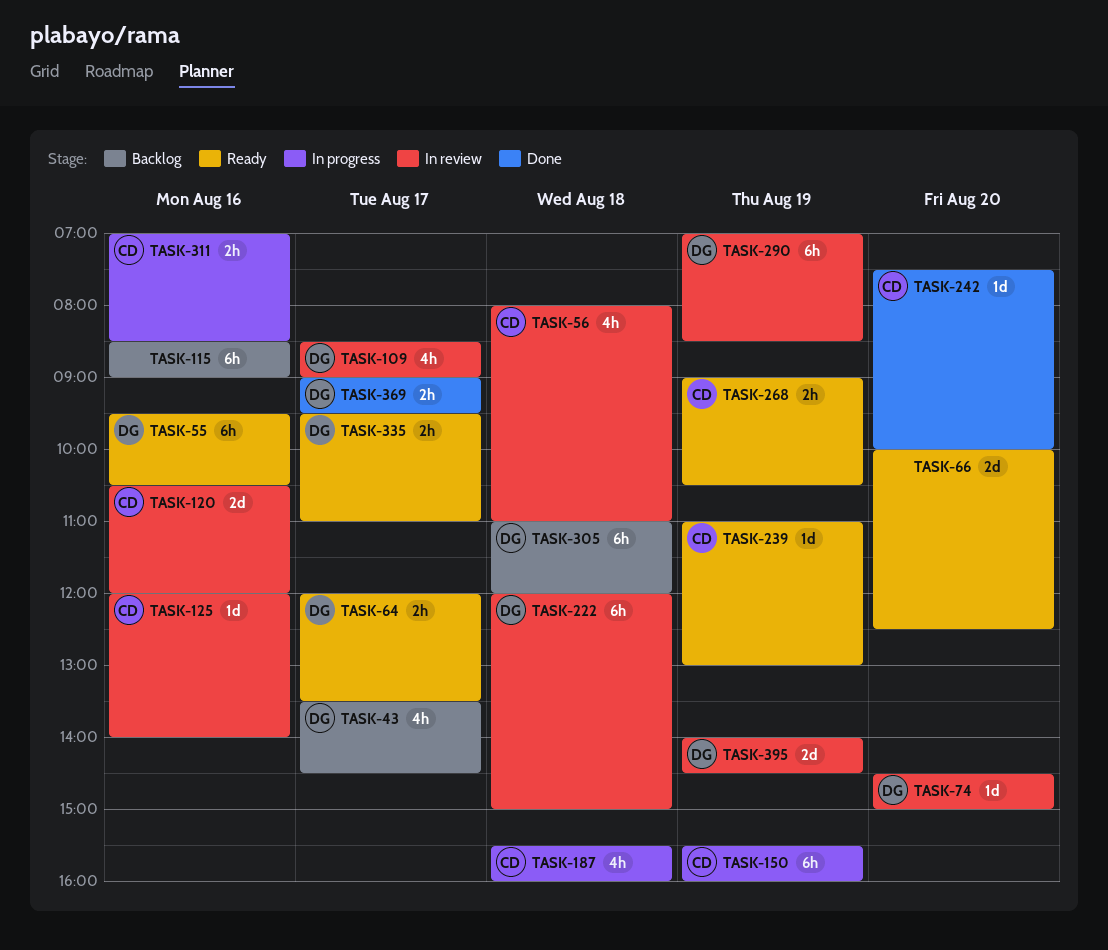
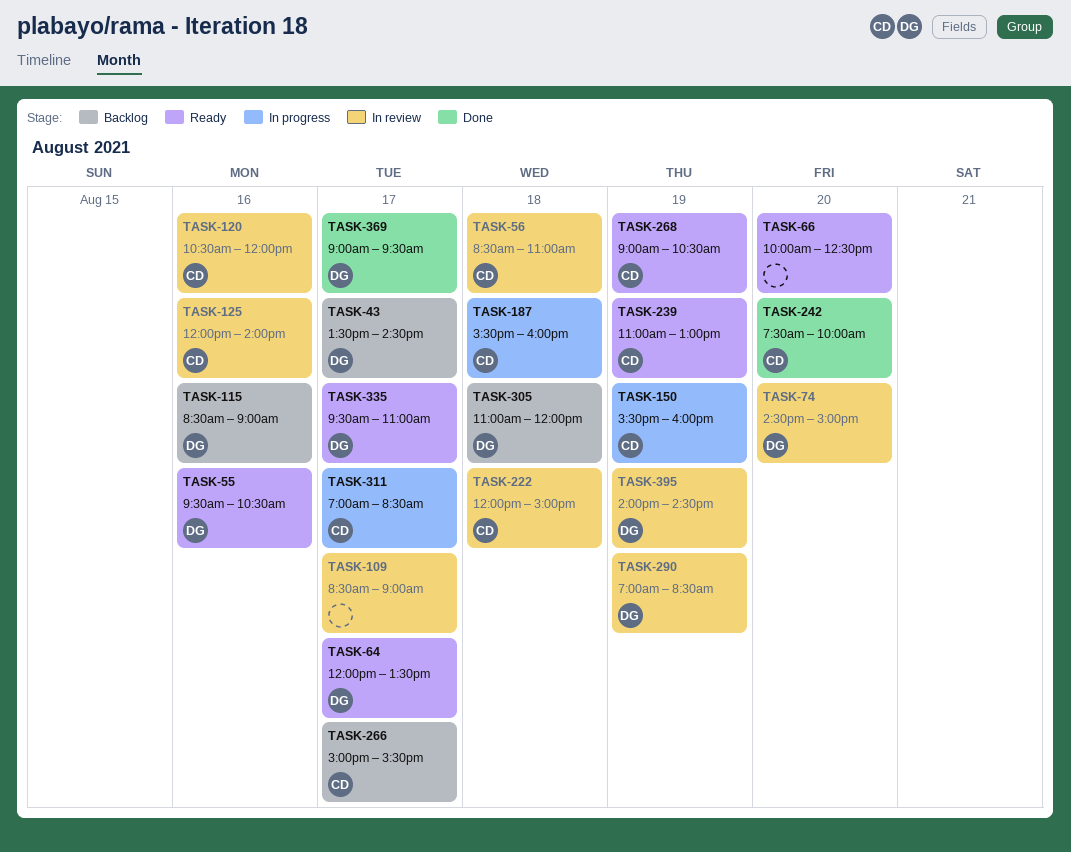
TASK-56, begins: 08:00 -> 08:30
TASK-109, owner: DG -> none
TASK-115, owner: none -> DG
TASK-222, owner: DG -> CD
TASK-266: none -> present
TASK-311, day: Aug 16 -> Aug 17

